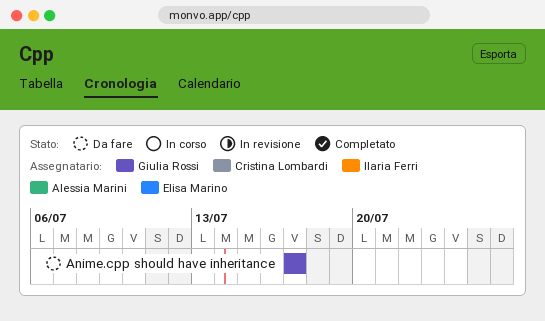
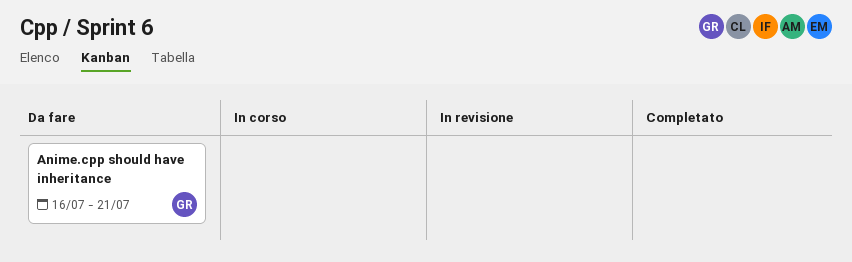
Anime.cpp should have inheritance, start: Jul 17 -> Jul 16
Anime.cpp should have inheritance, due: Jul 17 -> Jul 21

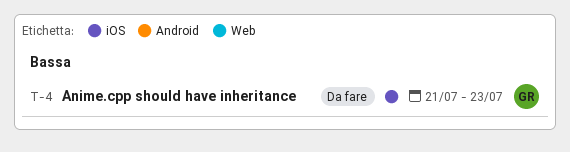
Anime.cpp should have inheritance, start: Jul 16 -> Jul 21
Anime.cpp should have inheritance, due: Jul 21 -> Jul 23

